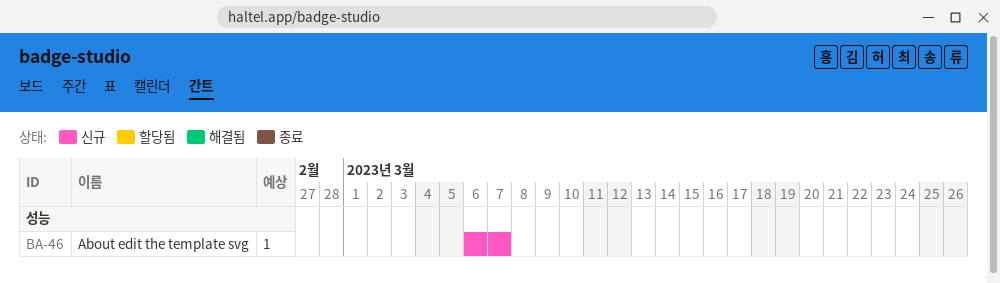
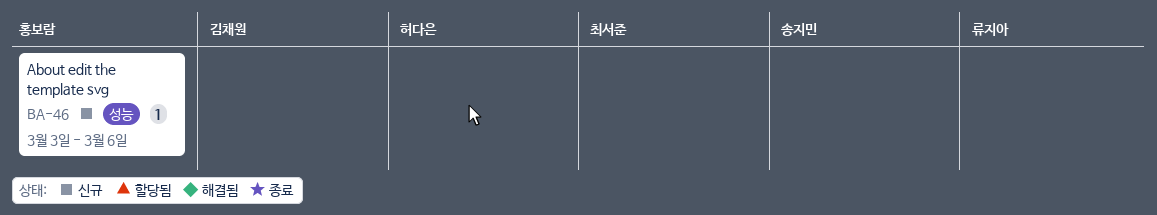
BA-46, start: Mar 6 -> Mar 3
BA-46, due: Mar 7 -> Mar 6

